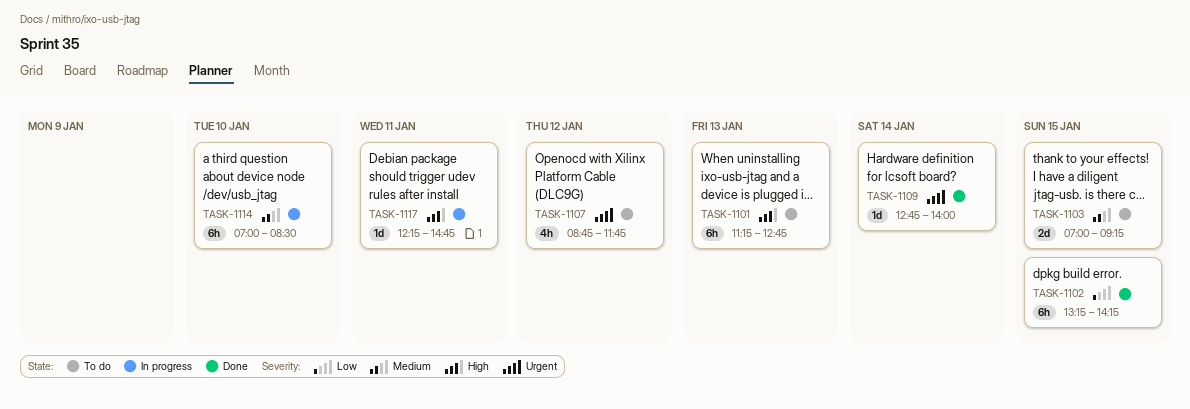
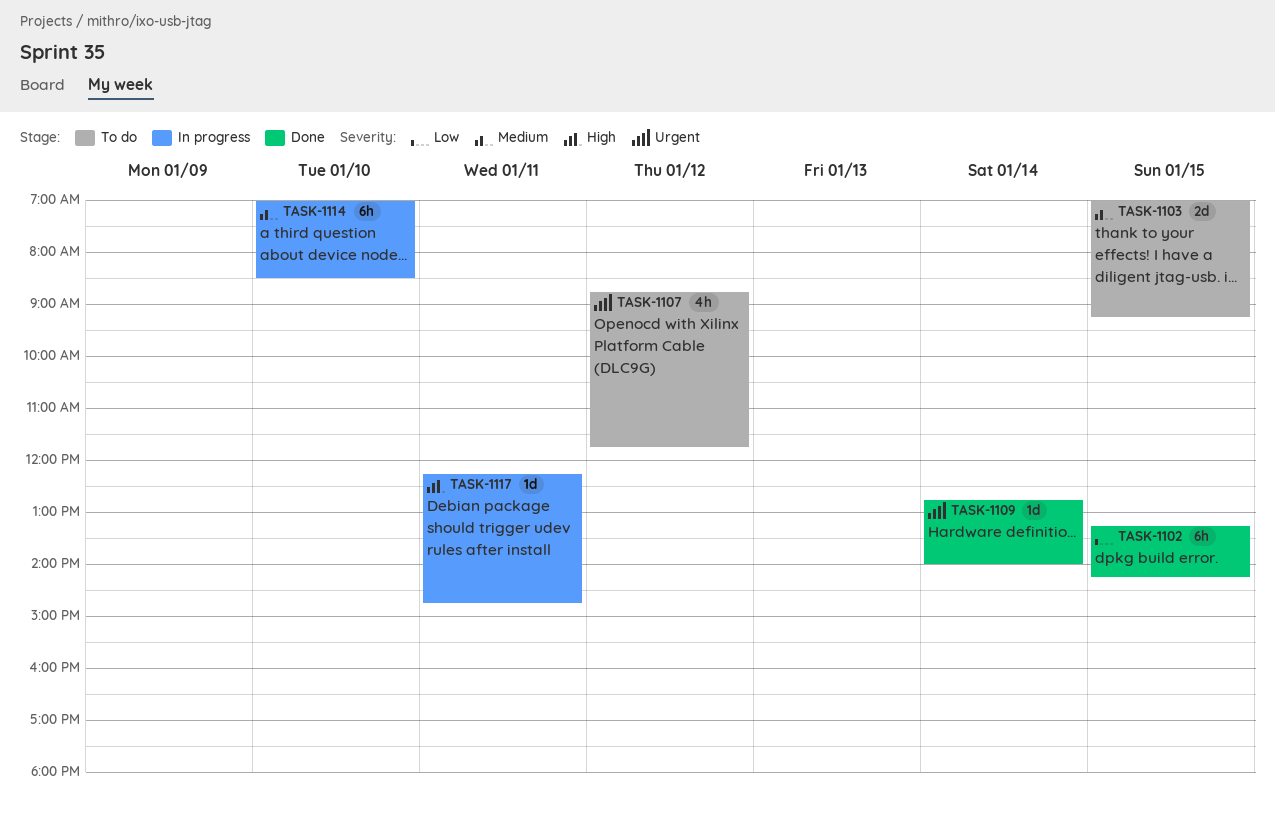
TASK-1101: present -> none

